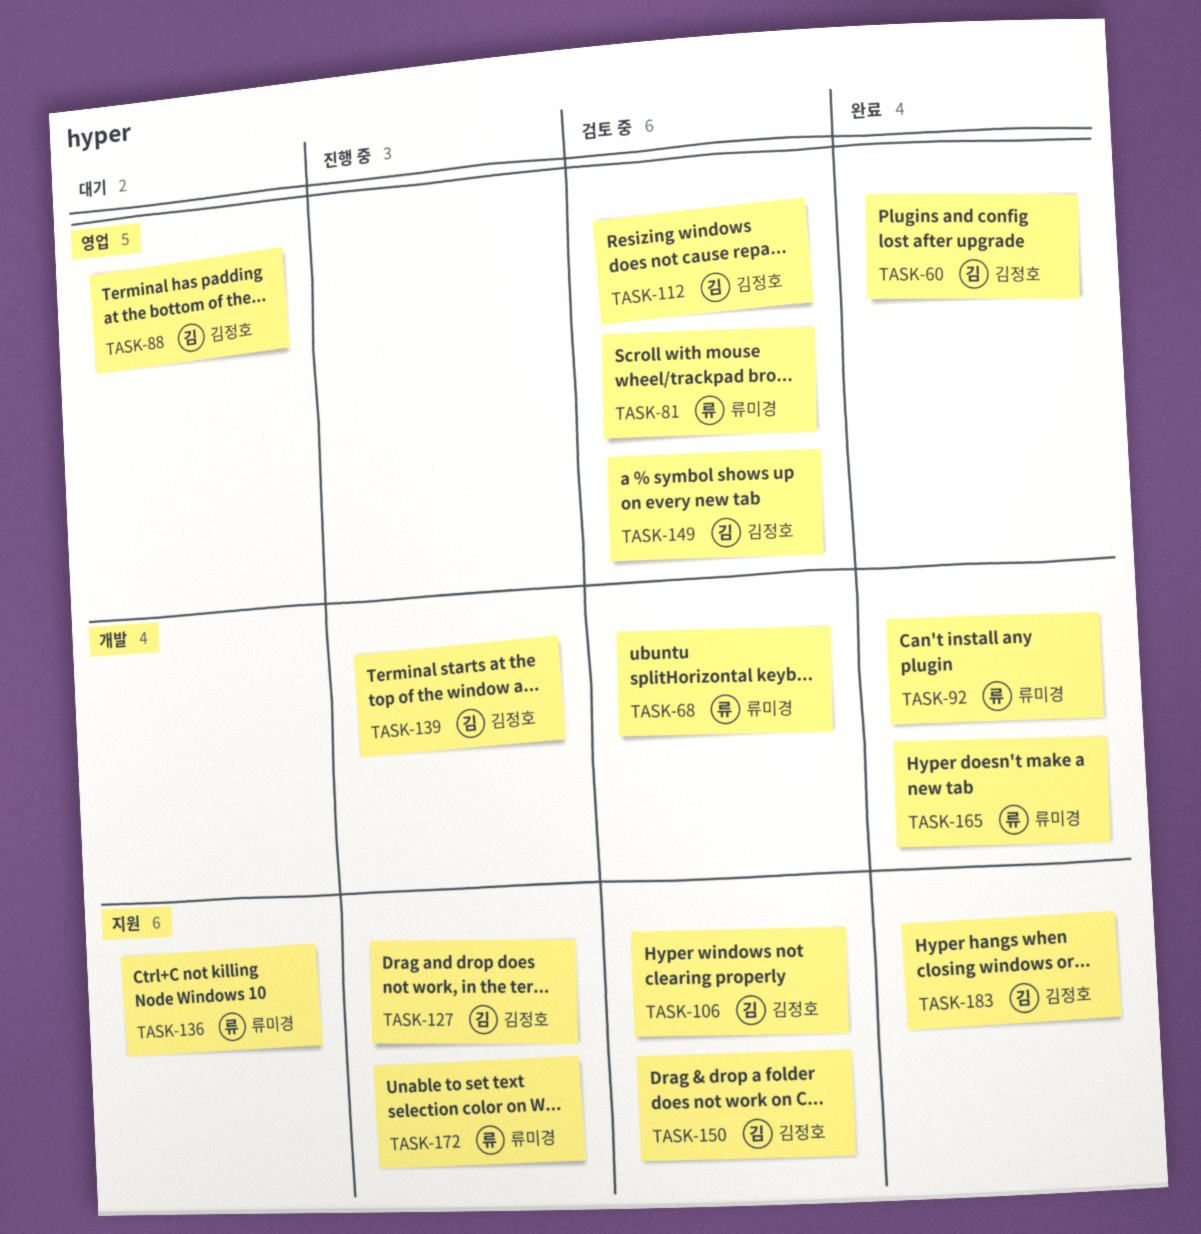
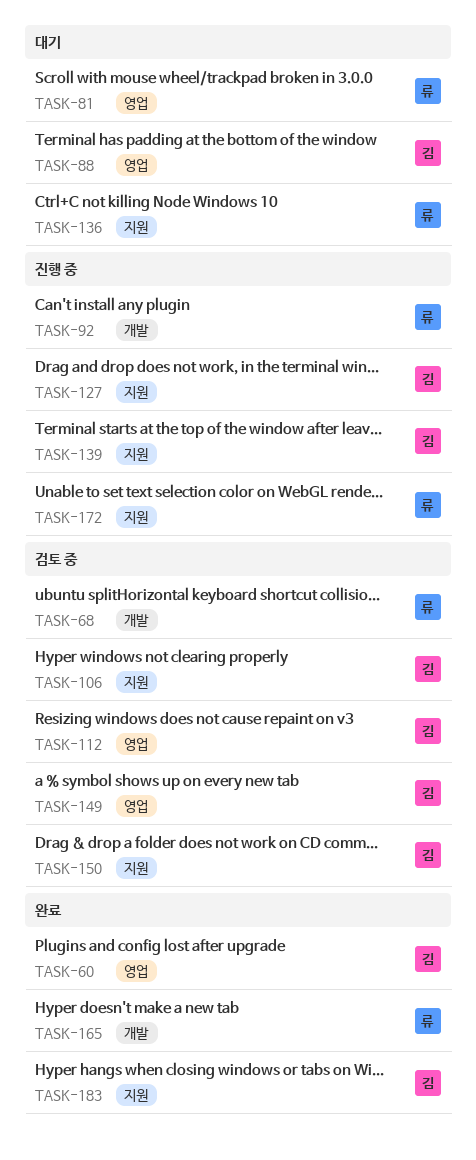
TASK-81, status: 검토 중 -> 대기
TASK-92, status: 완료 -> 진행 중
TASK-139, label: 개발 -> 지원

